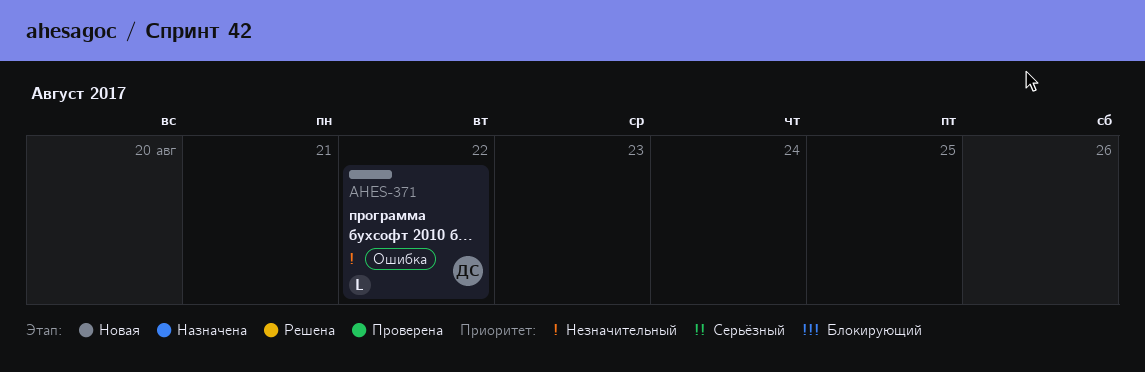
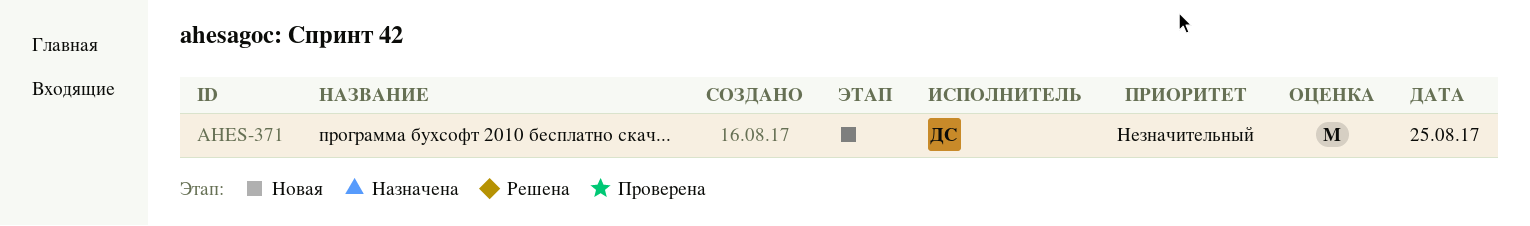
AHES-371, estimate: L -> M
AHES-371, day: Aug 22 -> Aug 25

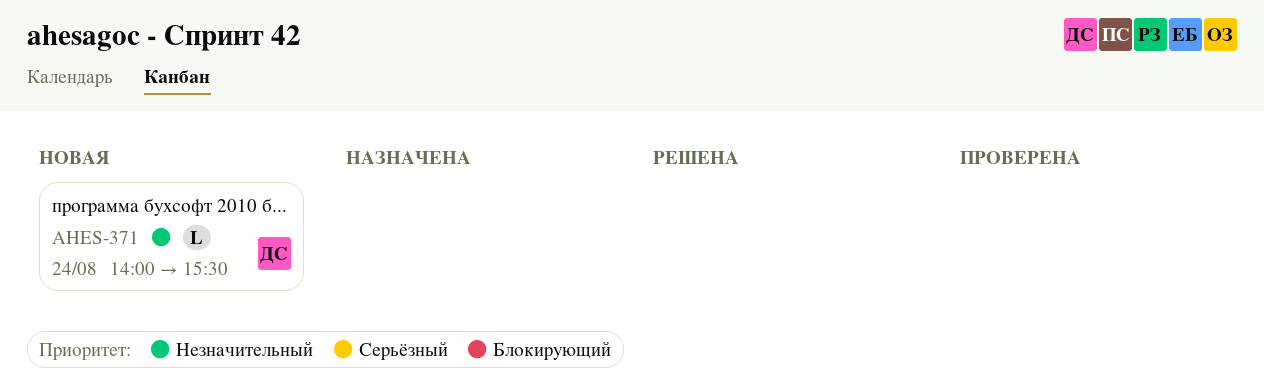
AHES-371, estimate: M -> L
AHES-371, day: Aug 25 -> Aug 24

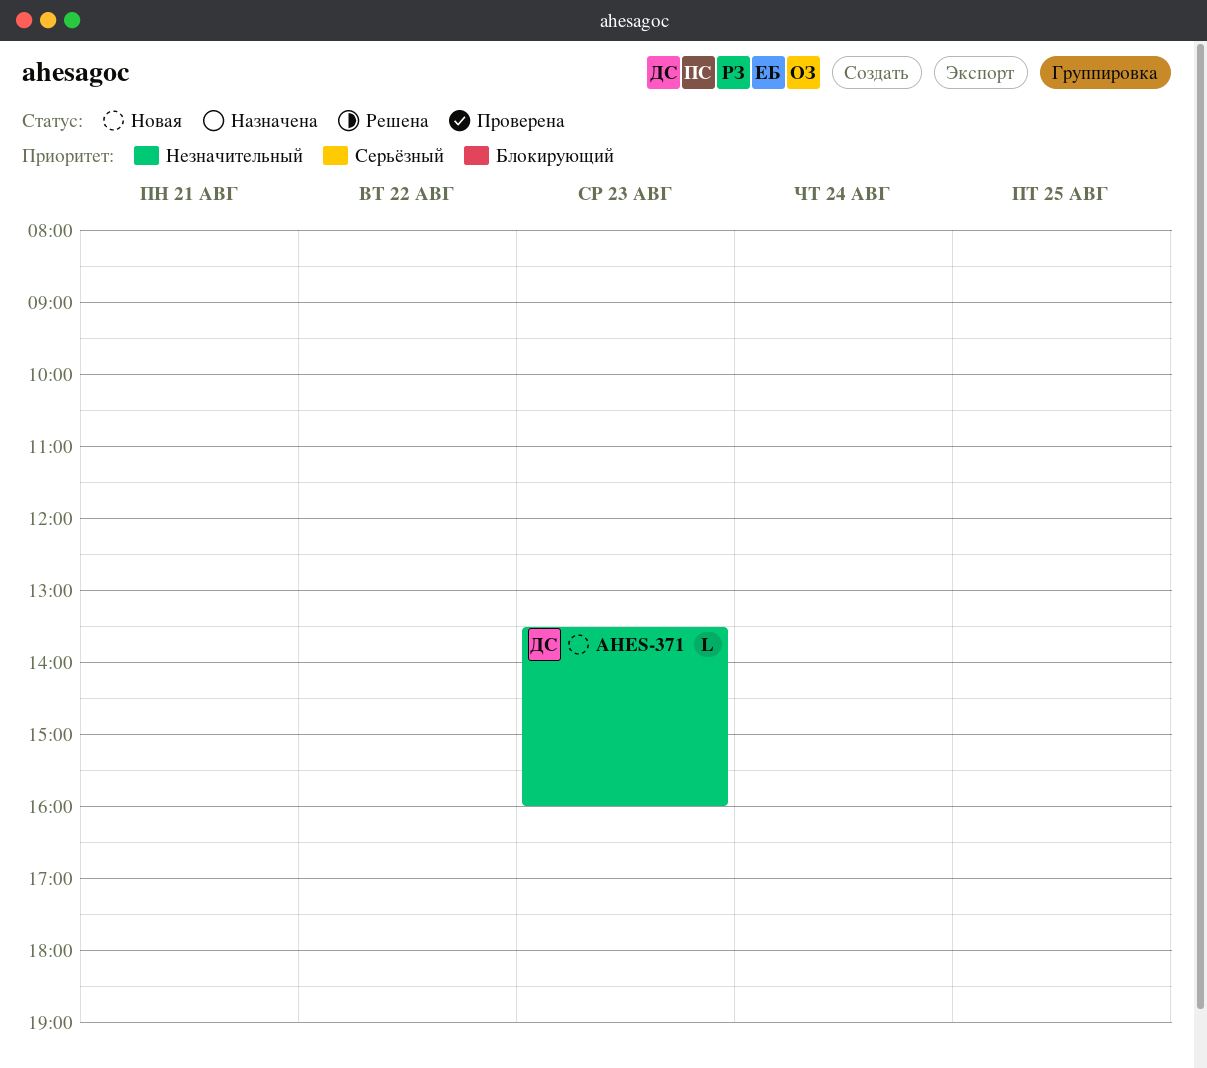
AHES-371, day: Aug 24 -> Aug 23
AHES-371, begins: 14:00 -> 13:30
AHES-371, ends: 15:30 -> 16:00

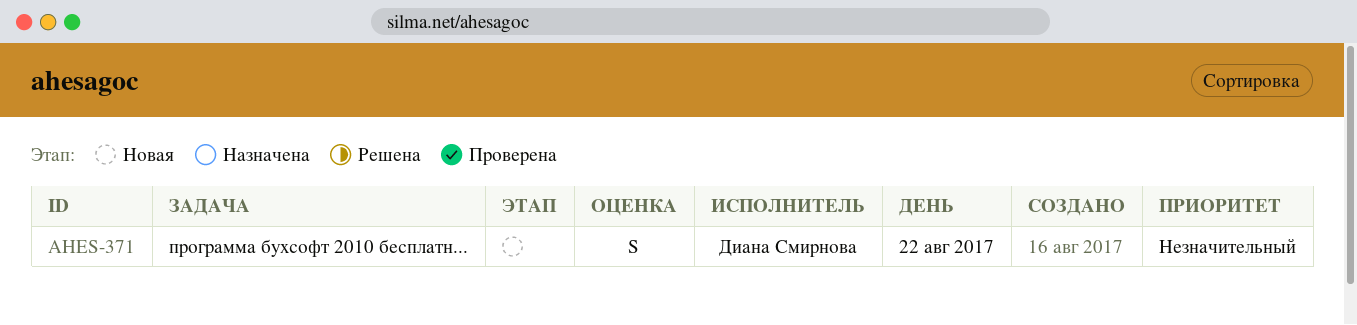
AHES-371, estimate: L -> S
AHES-371, day: Aug 23 -> Aug 22

